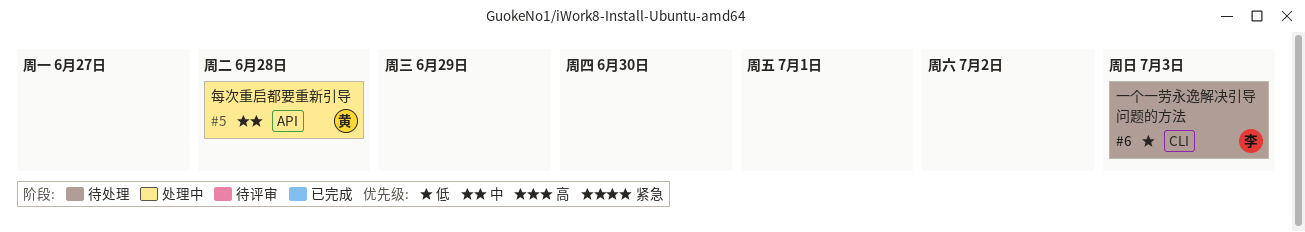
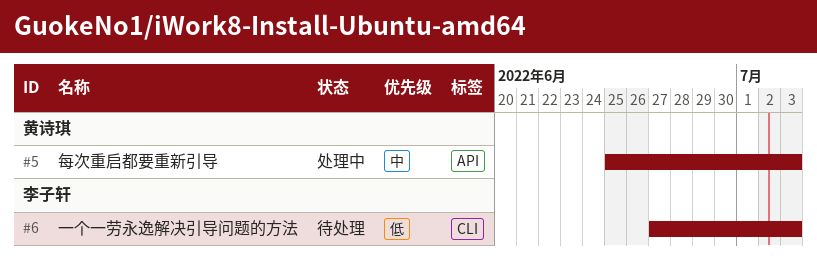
#5, due: Jun 28 -> Jul 3

